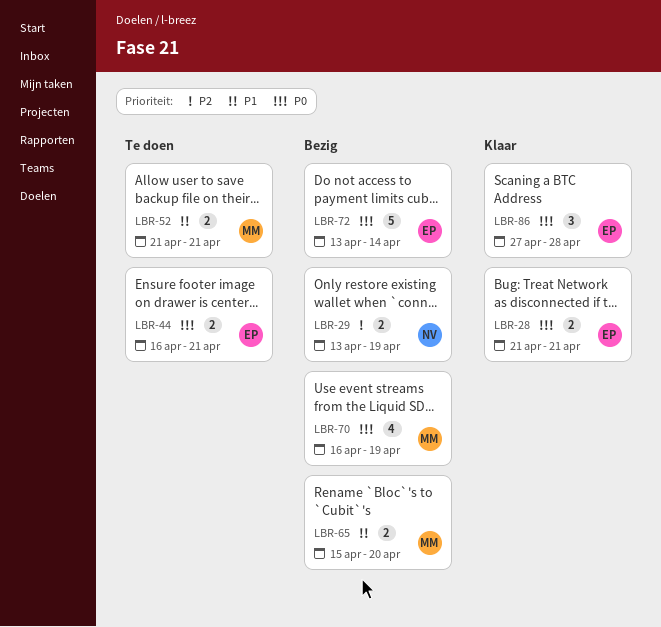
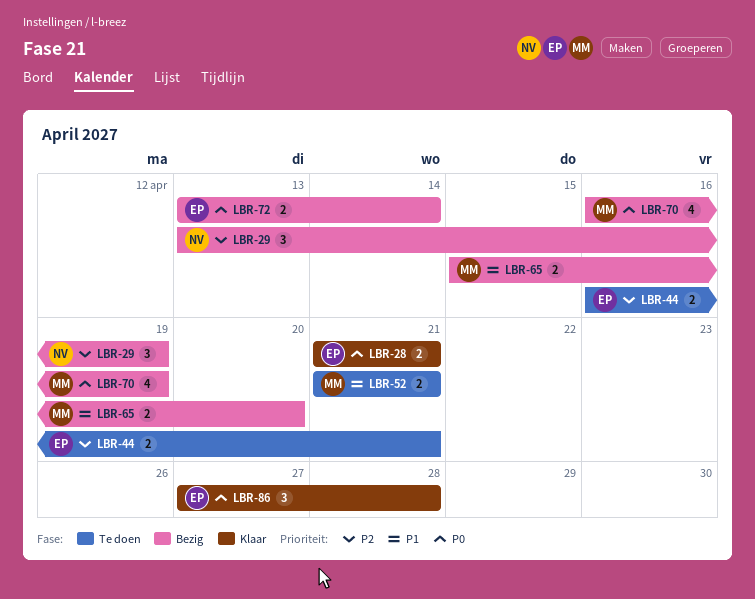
LBR-29, estimate: 2 -> 3
LBR-44, priority: P0 -> P2
LBR-72, estimate: 5 -> 2

